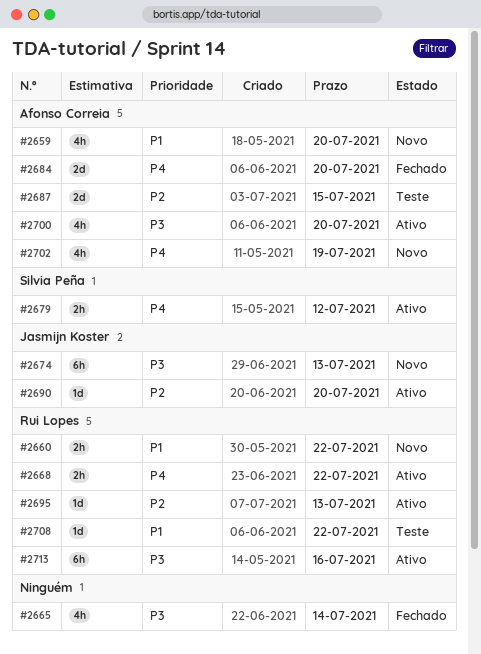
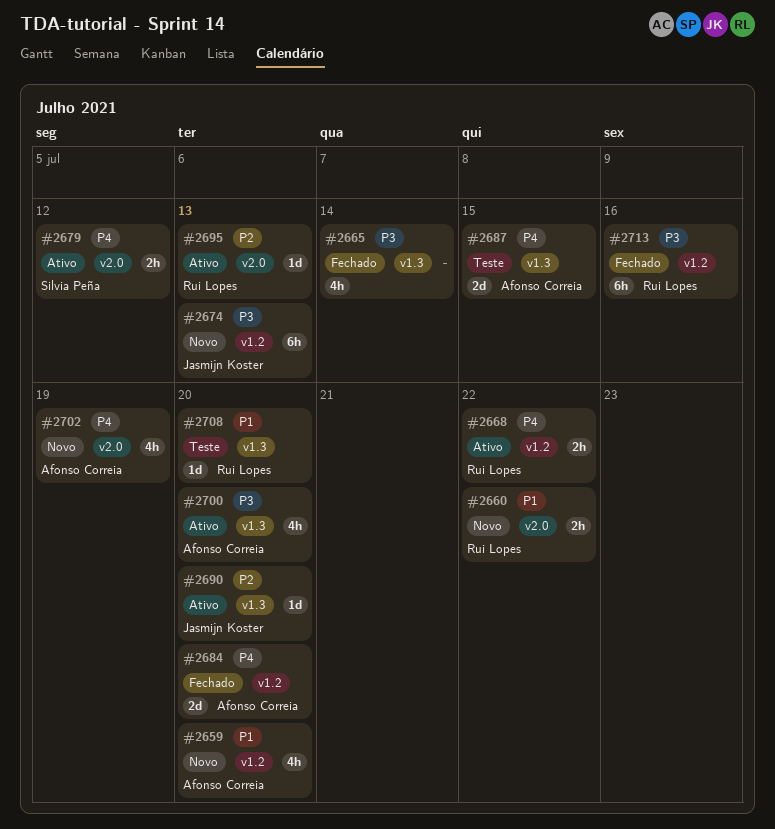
#2687, priority: P2 -> P4
#2708, due: Jul 22 -> Jul 20
#2713, status: Ativo -> Fechado

